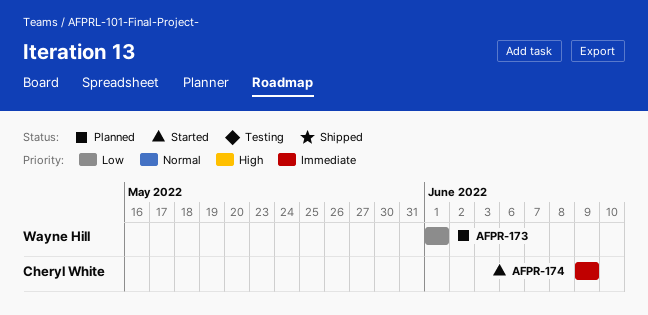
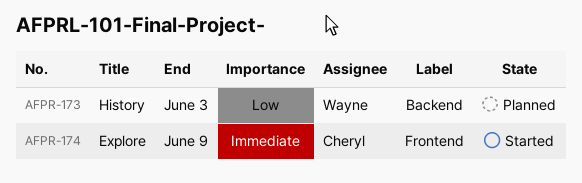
AFPR-173, due: Jun 1 -> Jun 3

